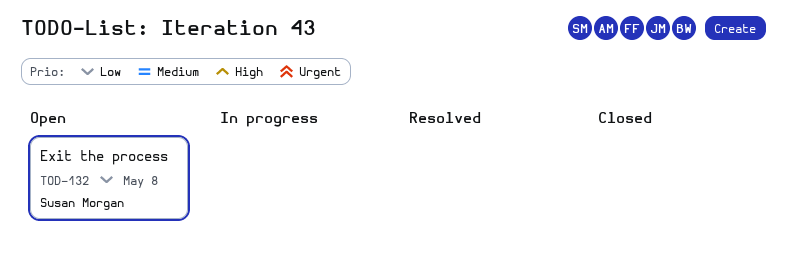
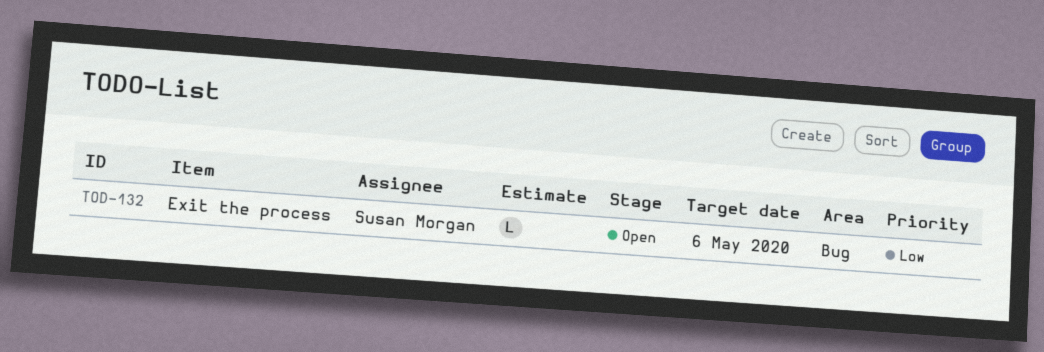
TOD-132, due: May 8 -> May 6

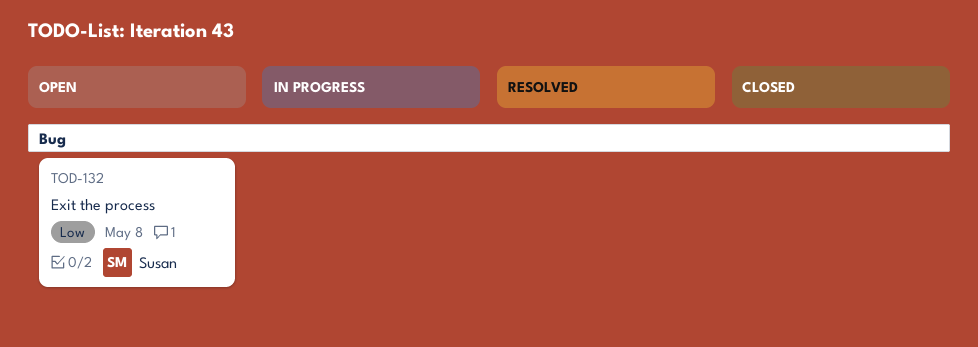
TOD-132, due: May 6 -> May 8

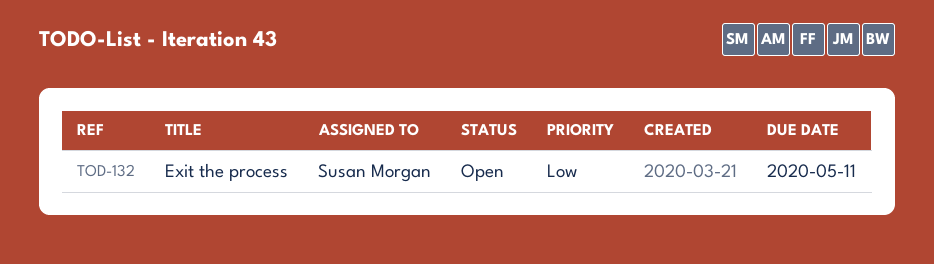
TOD-132, due: May 8 -> May 11

